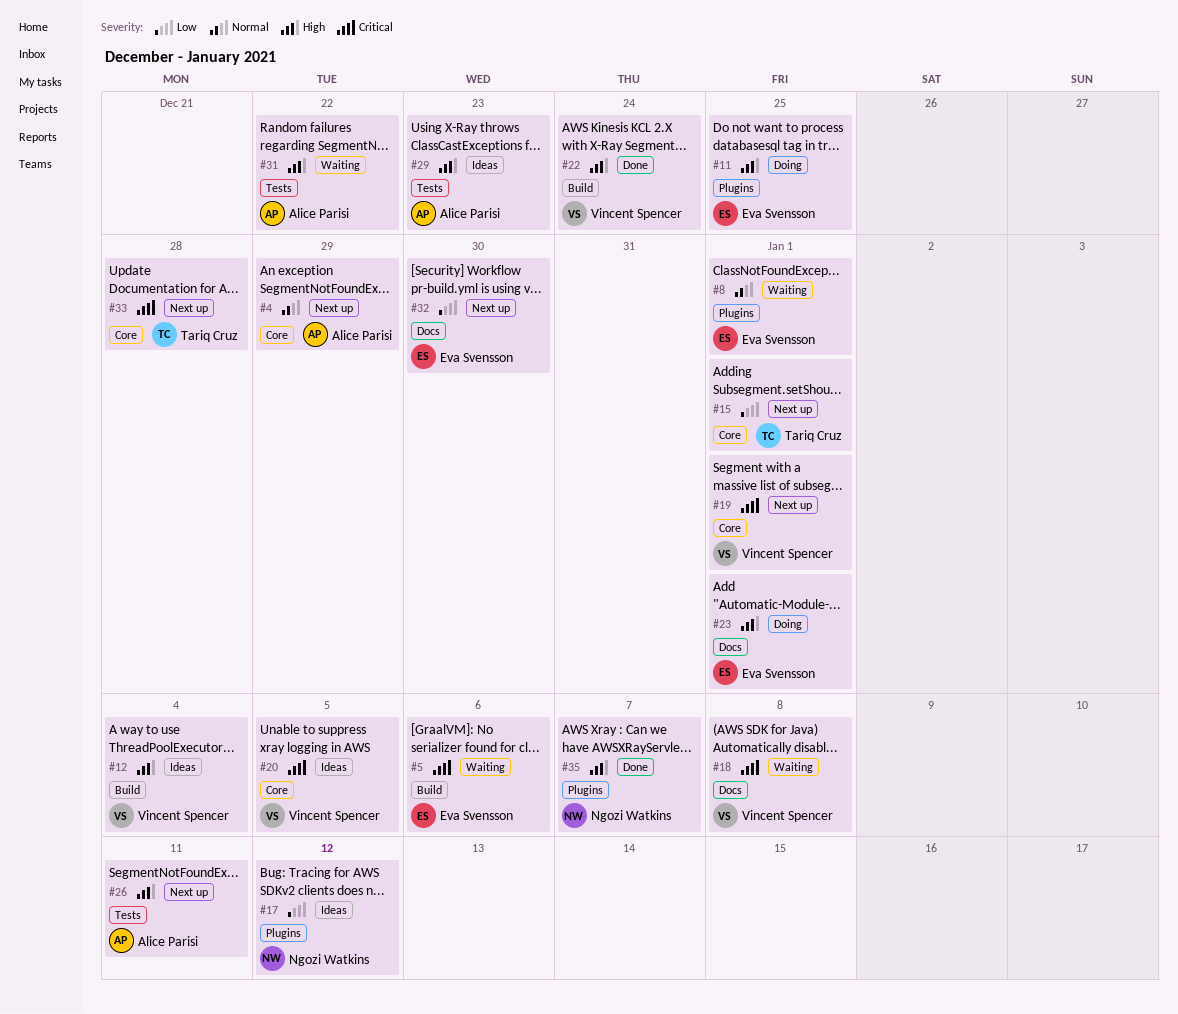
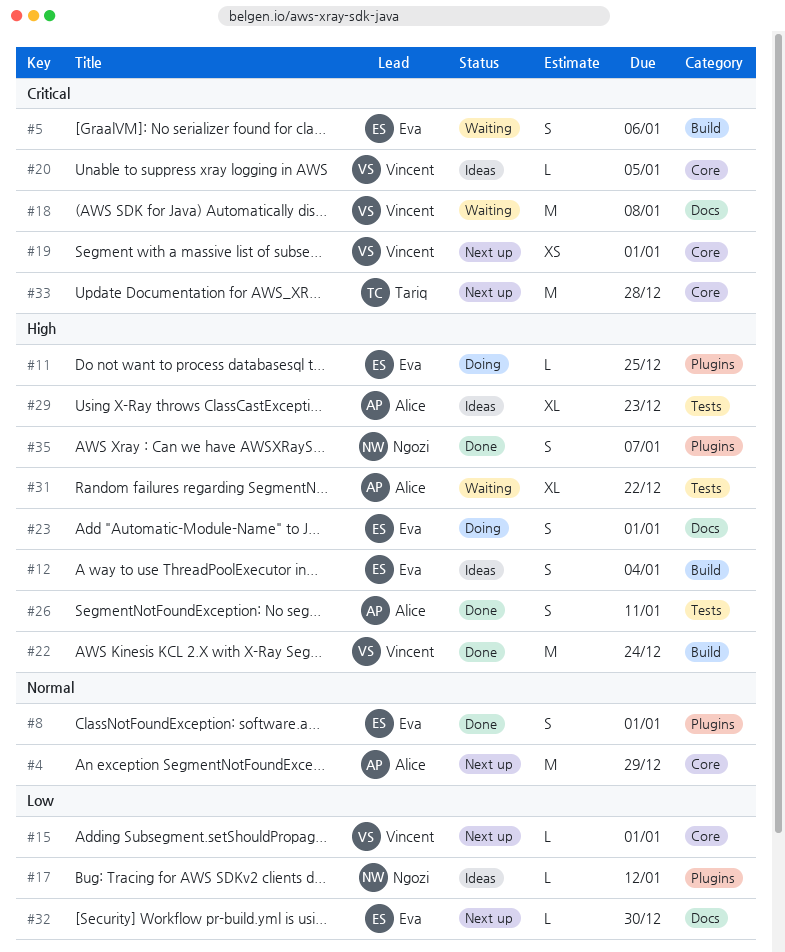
#8, status: Waiting -> Done
#12, owner: Vincent Spencer -> Eva Svensson
#15, owner: Tariq Cruz -> Vincent Spencer
#26, status: Next up -> Done

